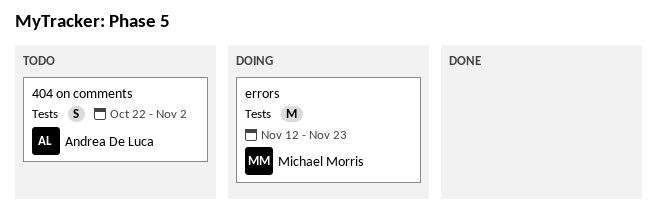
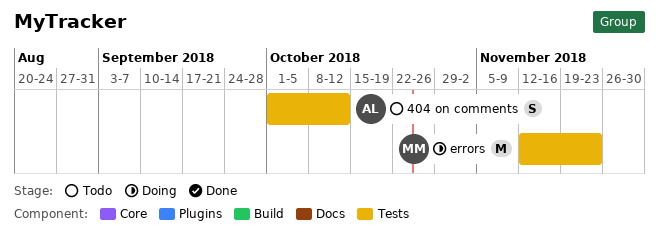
404 on comments, start: Oct 22 -> Oct 1
404 on comments, due: Nov 2 -> Oct 12

